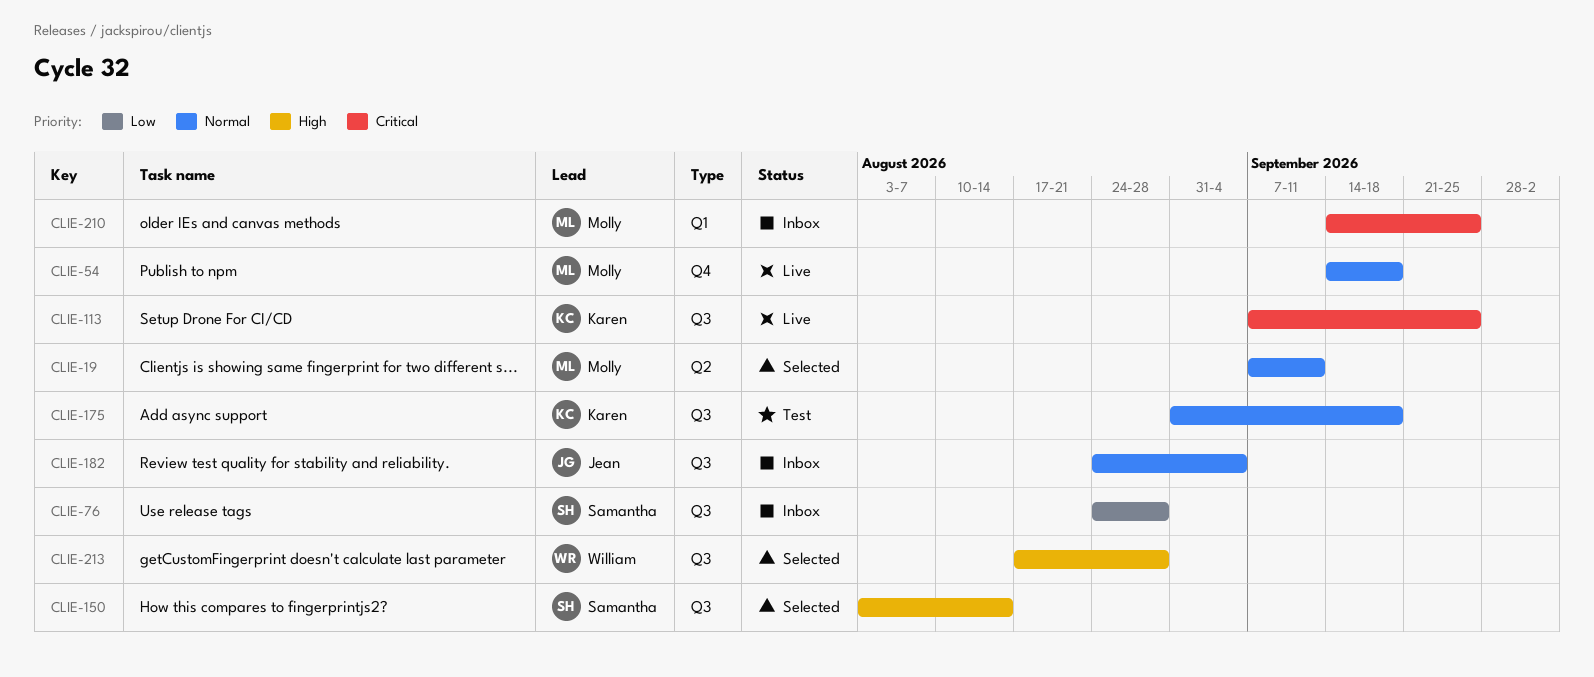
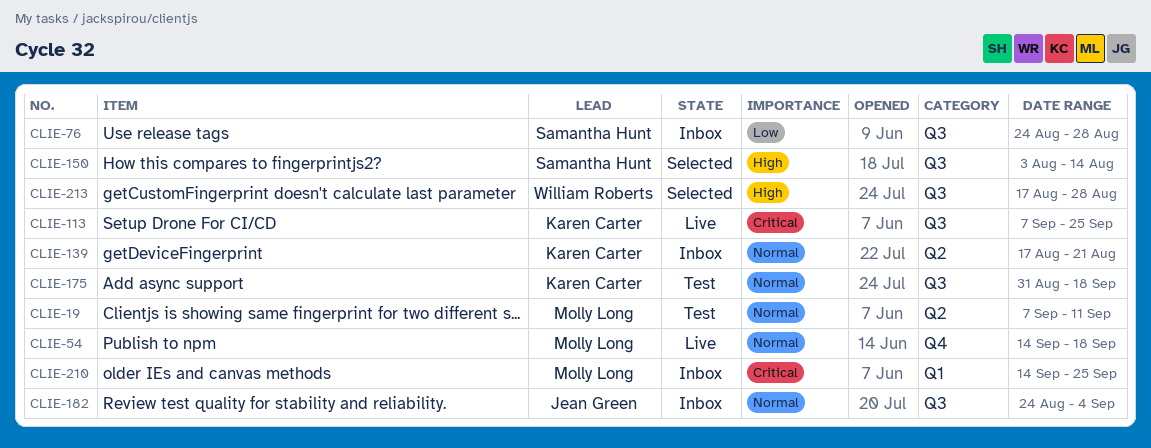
CLIE-19, status: Selected -> Test
CLIE-139: none -> present

